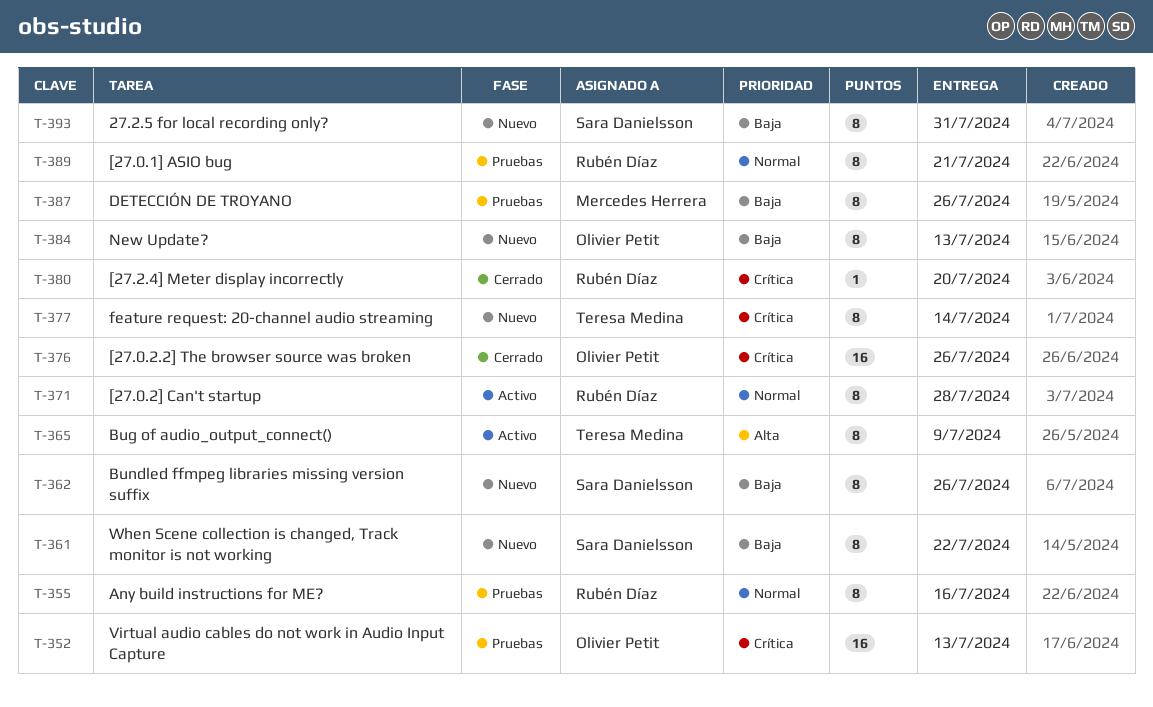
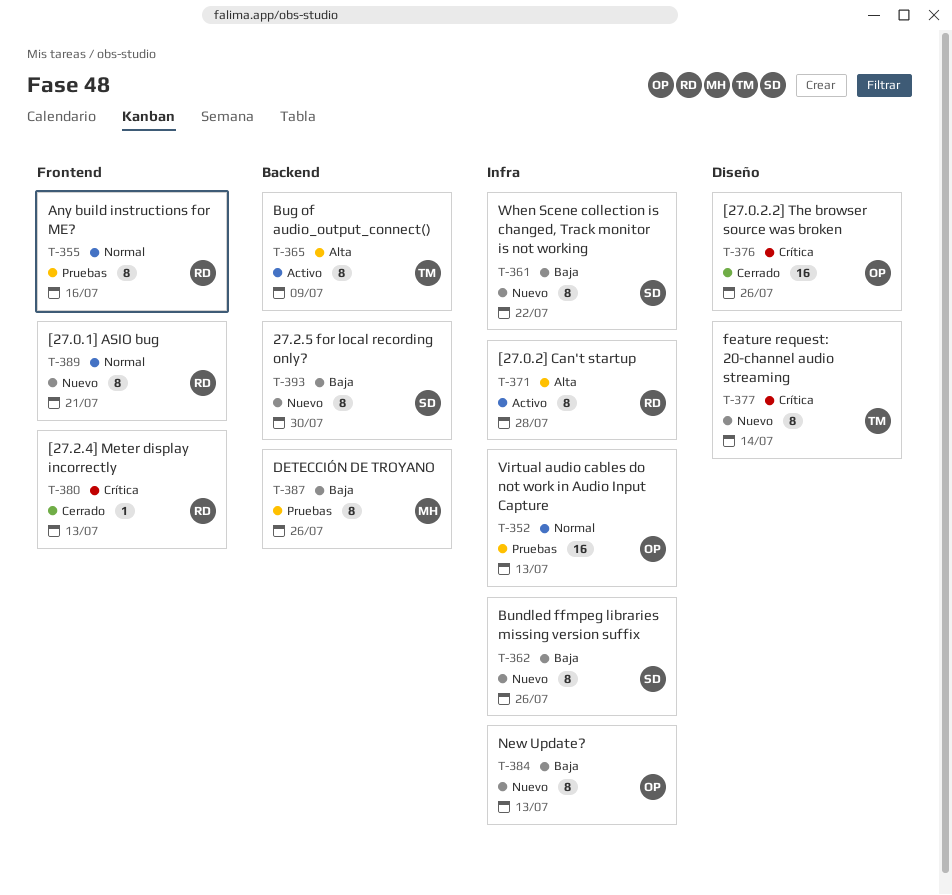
T-352, priority: Crítica -> Normal
T-371, priority: Normal -> Alta
T-380, due: Jul 20 -> Jul 13
T-389, status: Pruebas -> Nuevo
T-393, due: Jul 31 -> Jul 30

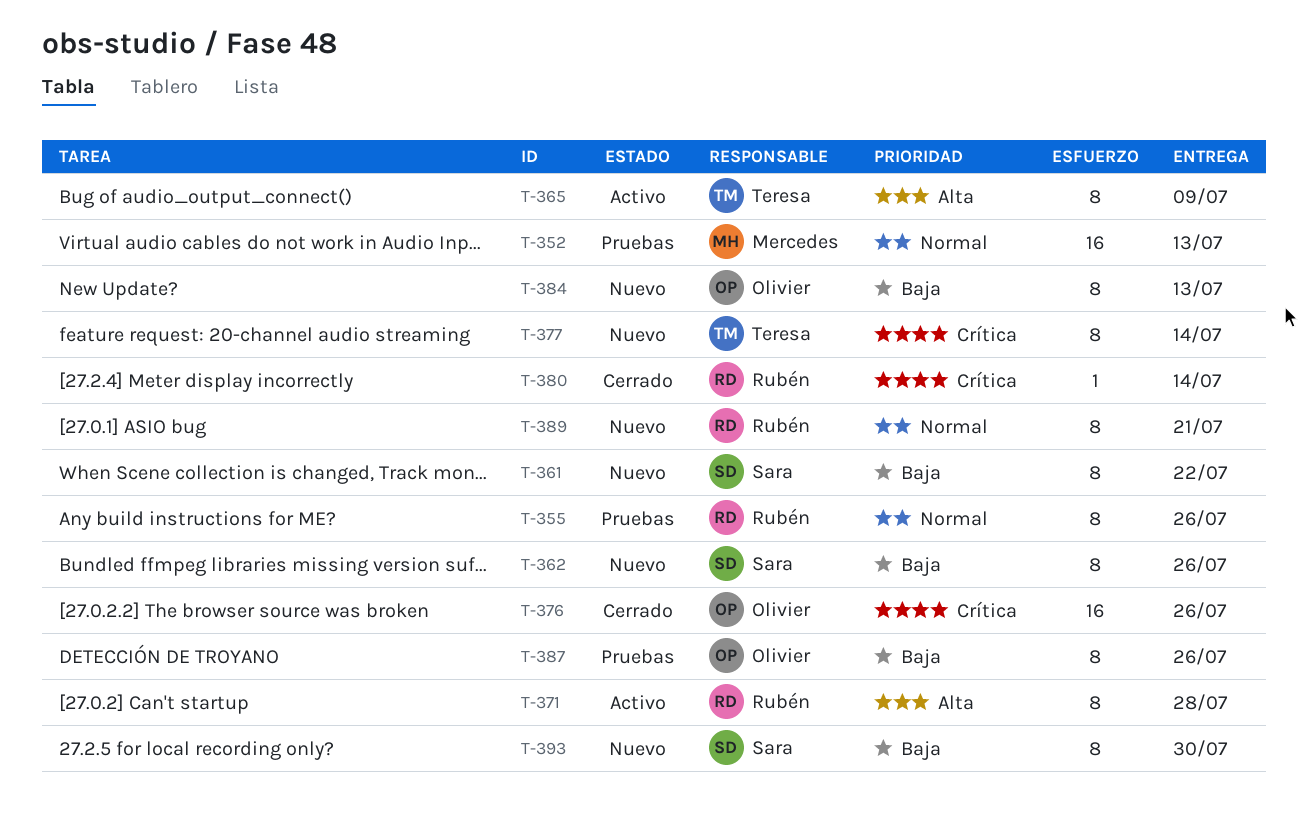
T-352, owner: Olivier -> Mercedes
T-355, due: Jul 16 -> Jul 26
T-380, due: Jul 13 -> Jul 14
T-387, owner: Mercedes -> Olivier

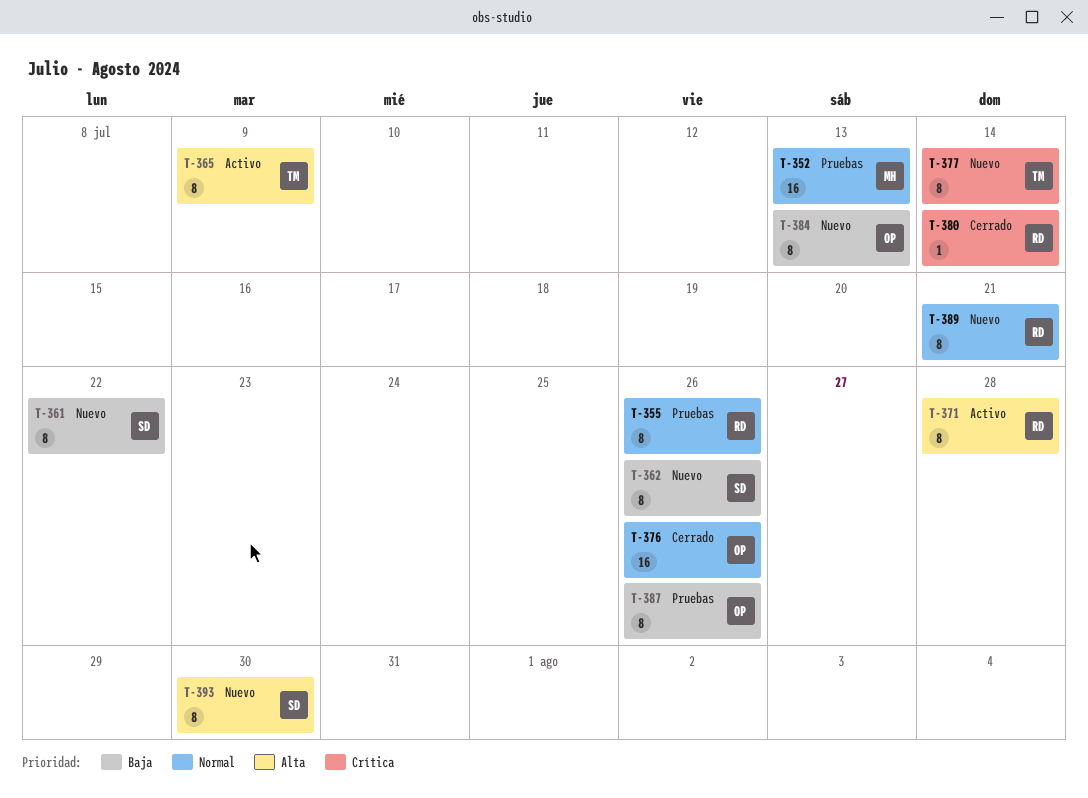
T-376, priority: Crítica -> Normal
T-393, priority: Baja -> Alta

